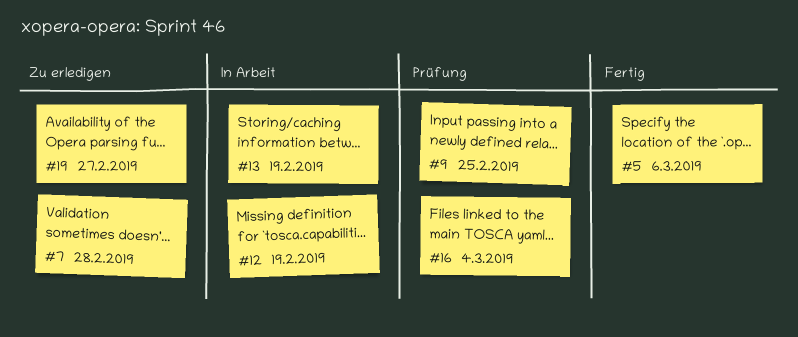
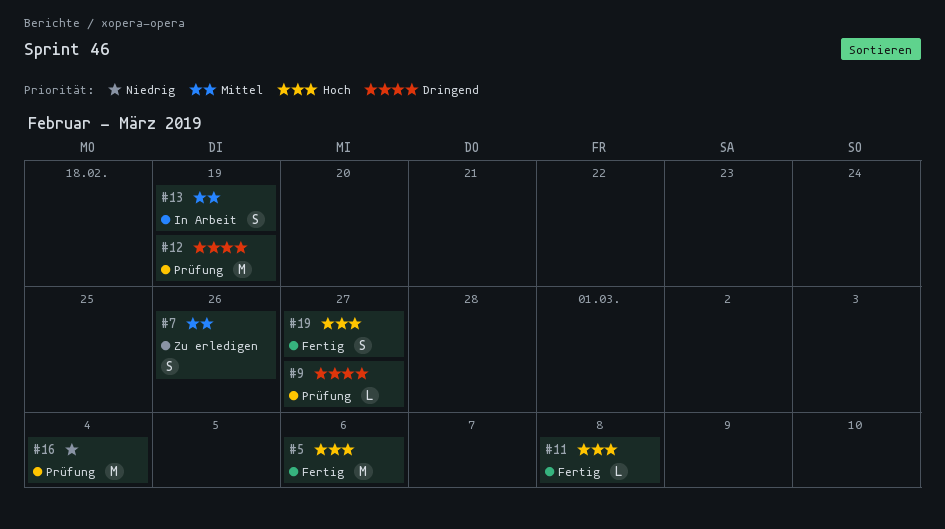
#7, due: Feb 28 -> Feb 26
#9, due: Feb 25 -> Feb 27
#11: none -> present
#12, status: In Arbeit -> Prüfung
#19, status: Zu erledigen -> Fertig

